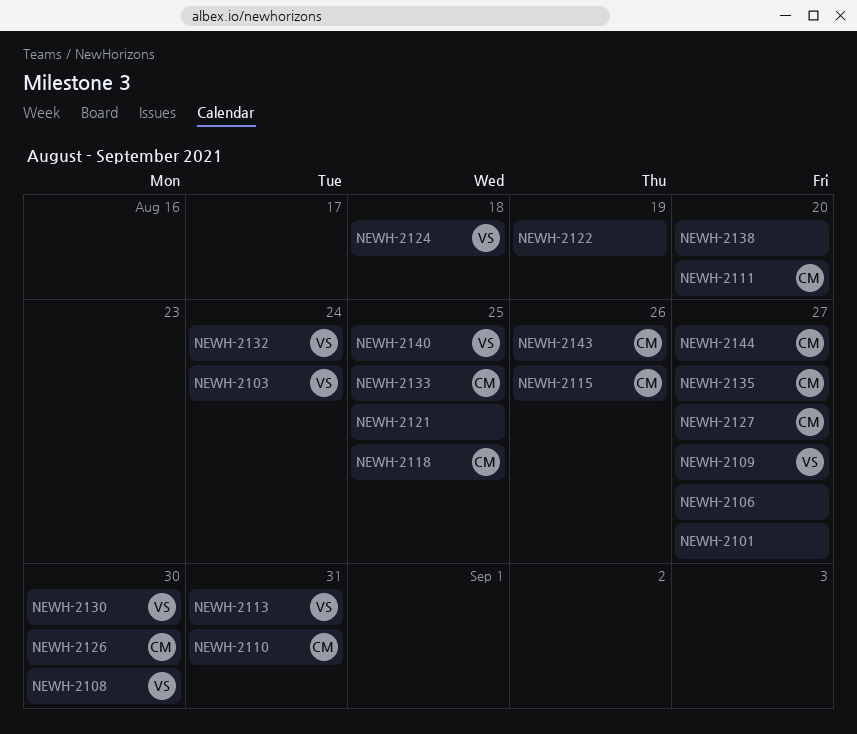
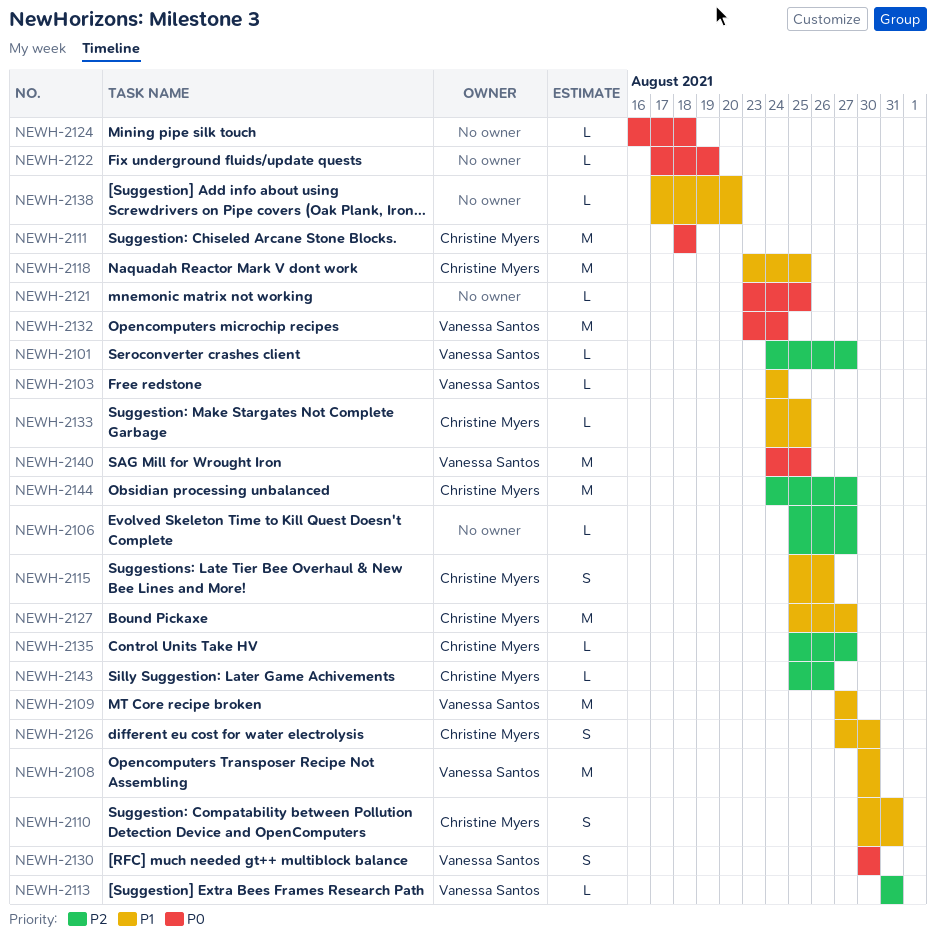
NEWH-2101, owner: none -> Vanessa Santos
NEWH-2111, due: Aug 20 -> Aug 18
NEWH-2124, owner: Vanessa Santos -> none

